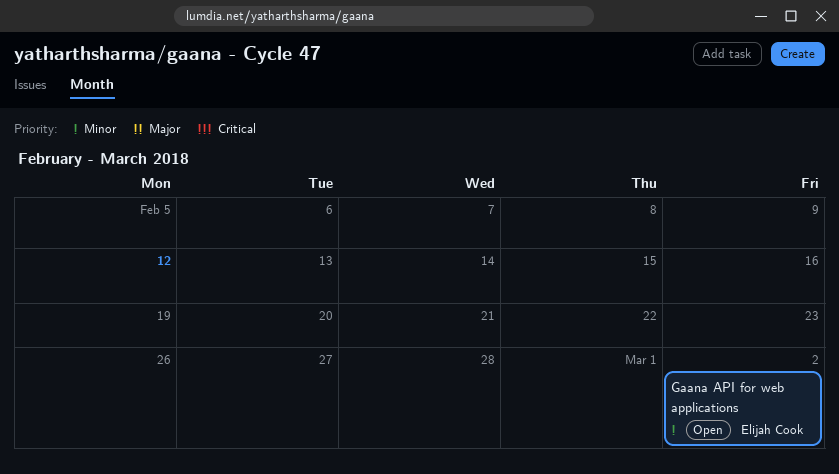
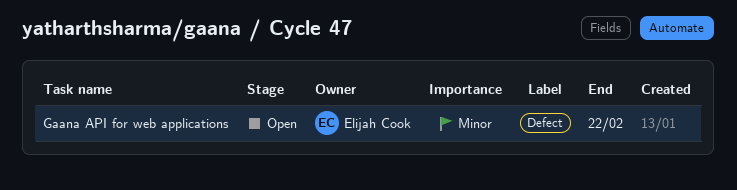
Gaana API for web applications, due: Mar 2 -> Feb 22

